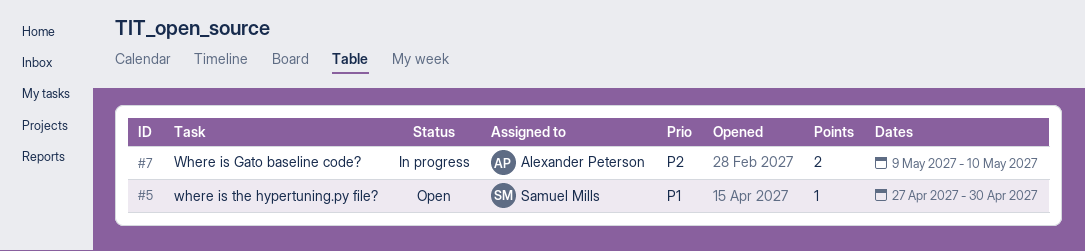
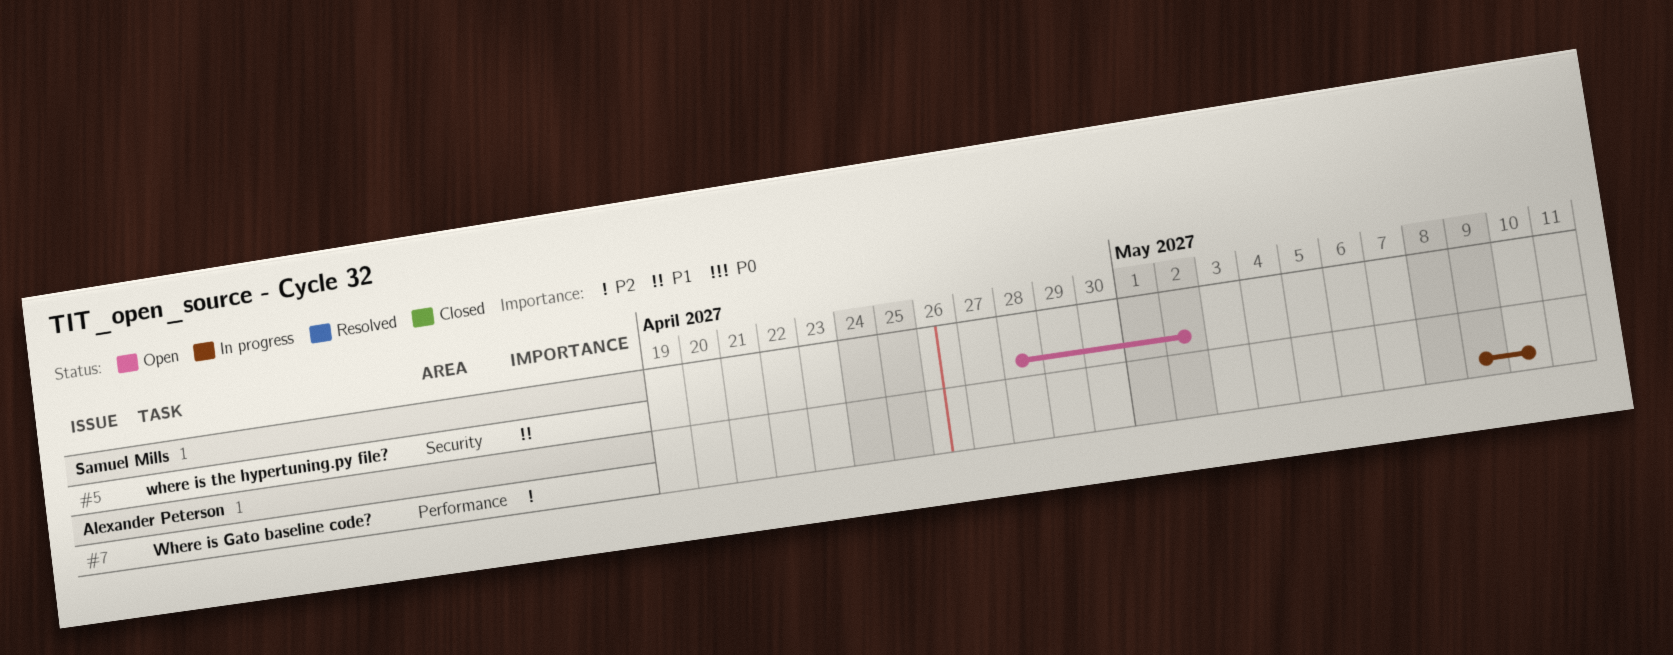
#5, start: Apr 27 -> Apr 28
#5, due: Apr 30 -> May 2

